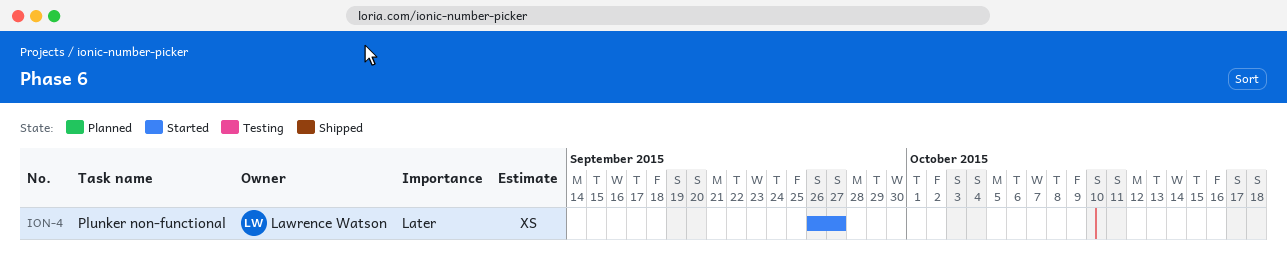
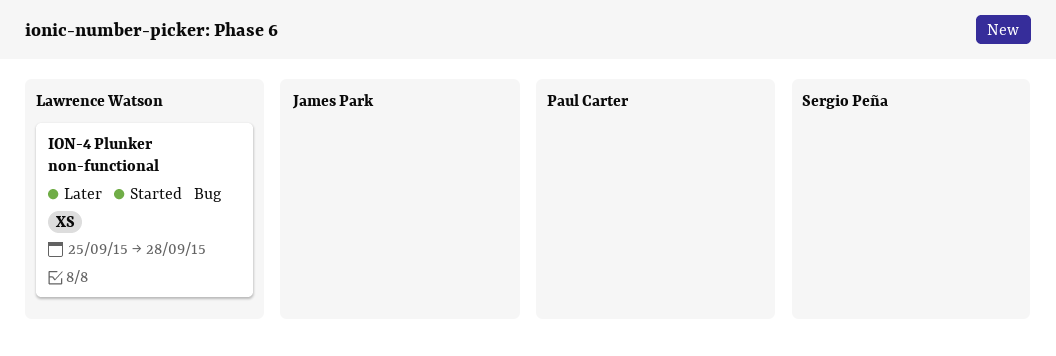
ION-4, start: Sep 26 -> Sep 25
ION-4, due: Sep 27 -> Sep 28

